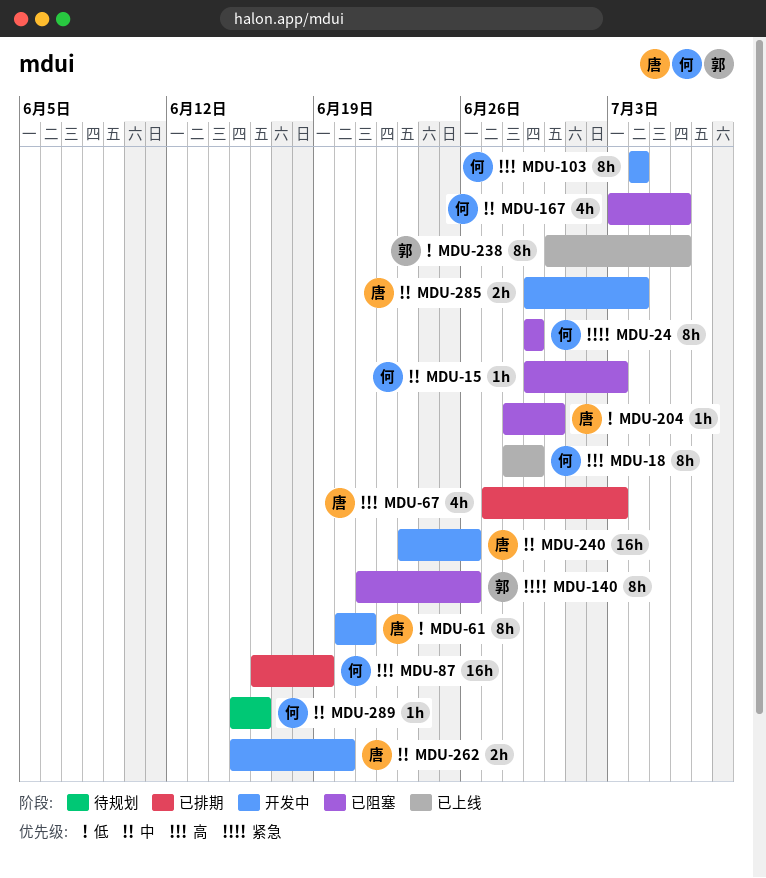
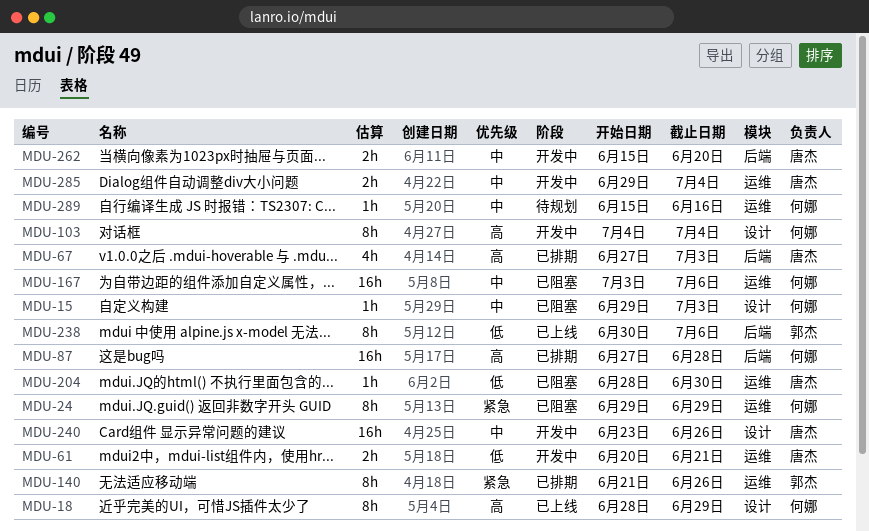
MDU-61, estimate: 8h -> 2h
MDU-87, start: Jun 16 -> Jun 27
MDU-87, due: Jun 19 -> Jun 28
MDU-140, status: 已阻塞 -> 已排期
MDU-167, estimate: 4h -> 16h

